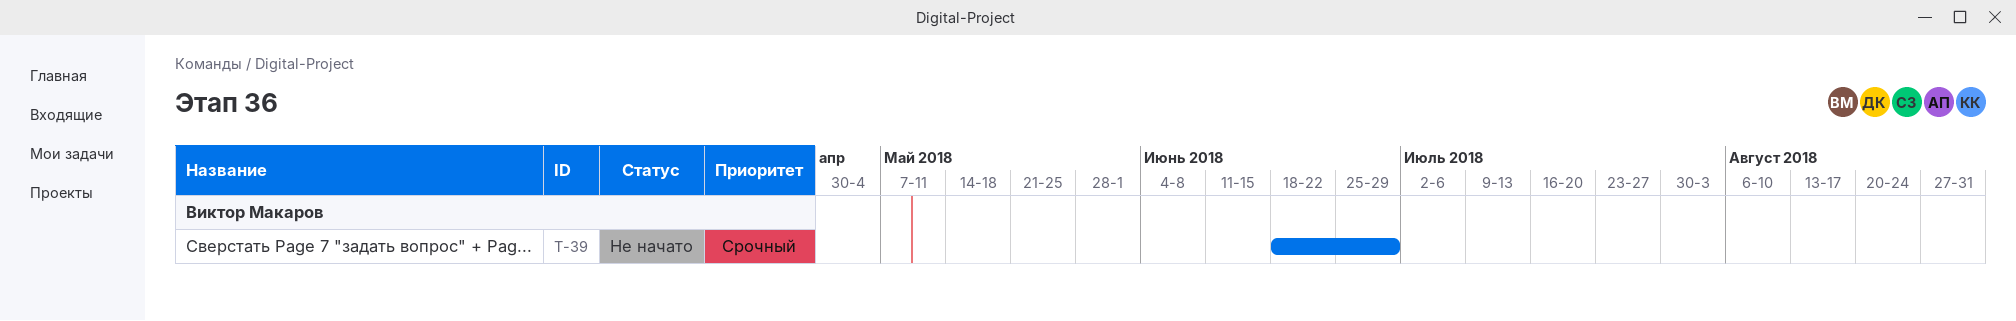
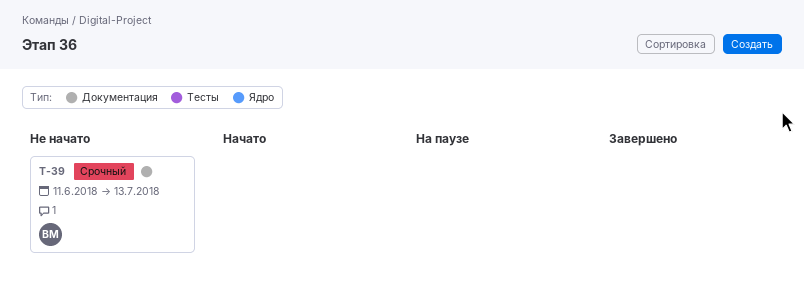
T-39, start: Jun 18 -> Jun 11
T-39, due: Jun 29 -> Jul 13

